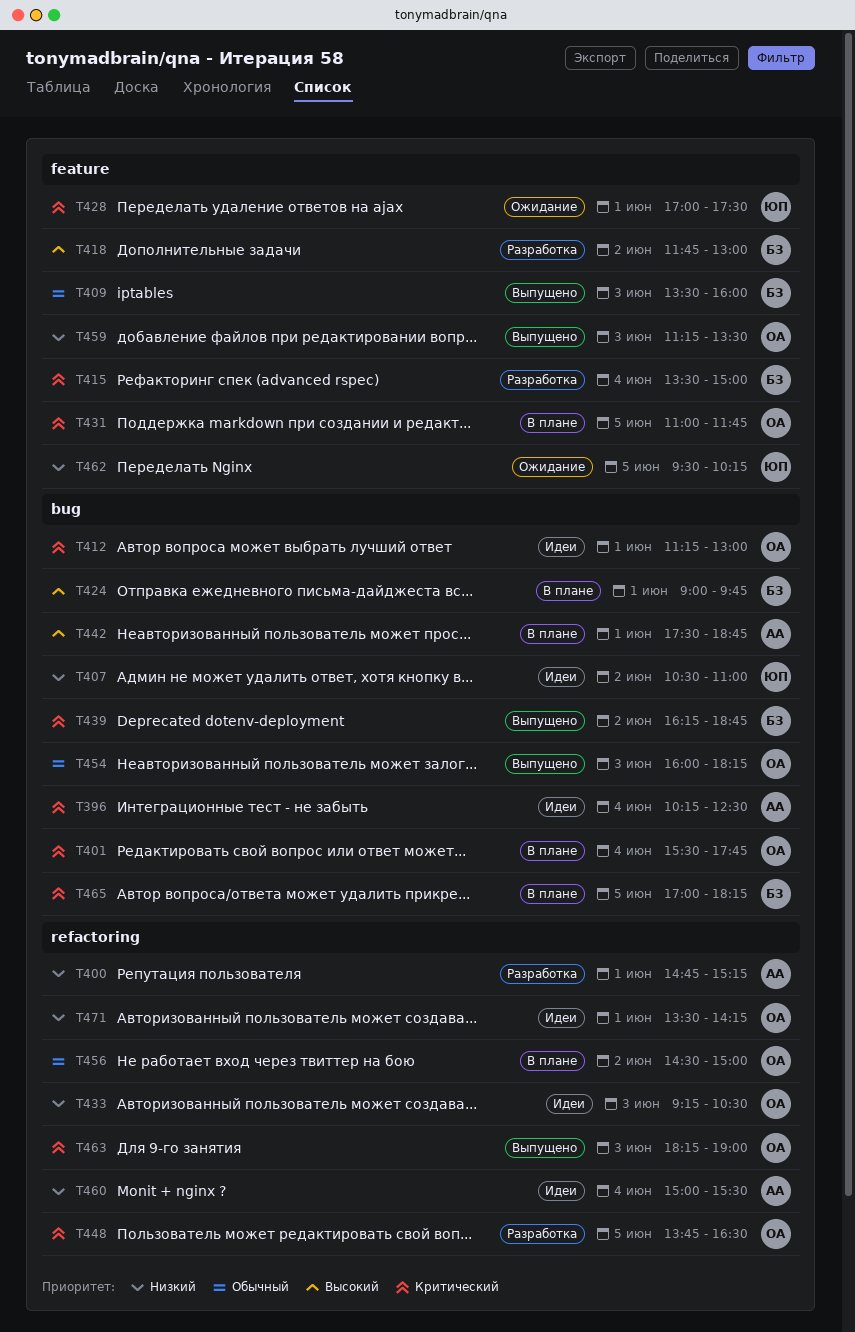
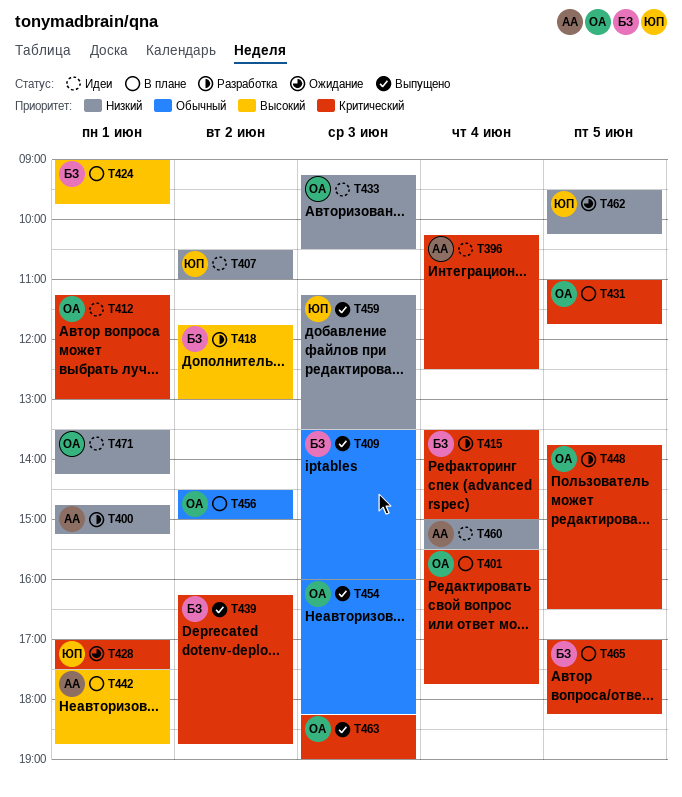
T459, owner: ОА -> ЮП

